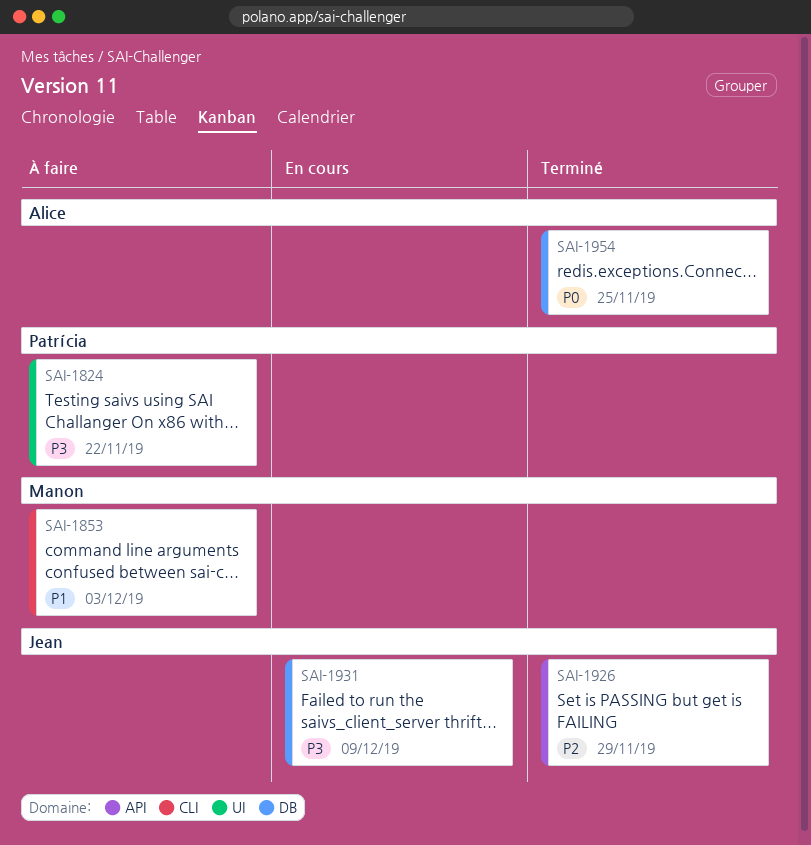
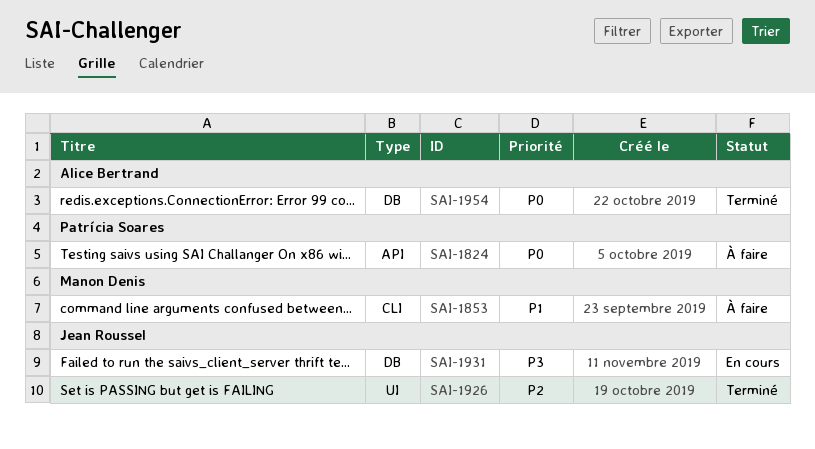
SAI-1824, priority: P3 -> P0
SAI-1824, label: UI -> API
SAI-1926, label: API -> UI

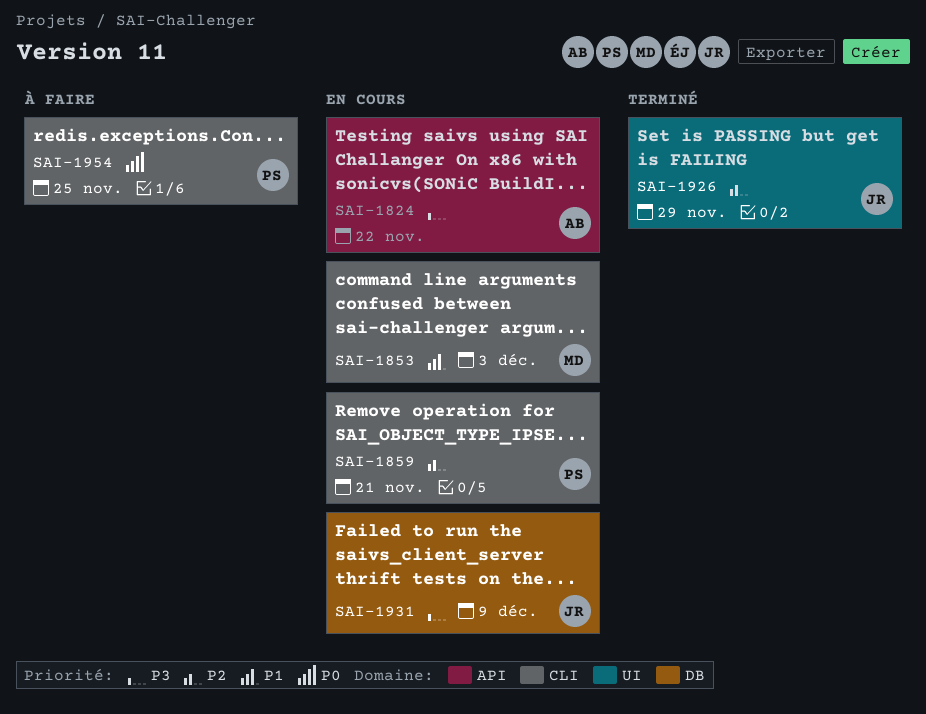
SAI-1824, status: À faire -> En cours
SAI-1824, owner: Patrícia Soares -> Alice Bertrand
SAI-1824, priority: P0 -> P3
SAI-1853, status: À faire -> En cours
SAI-1859: none -> present
SAI-1954, status: Terminé -> À faire
SAI-1954, owner: Alice Bertrand -> Patrícia Soares
SAI-1954, label: DB -> CLI

